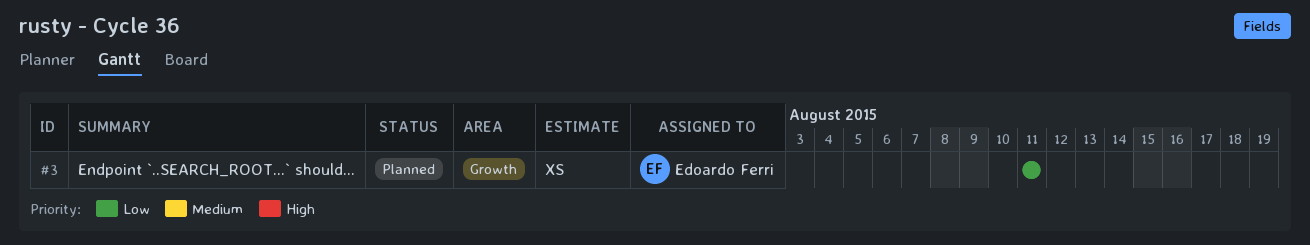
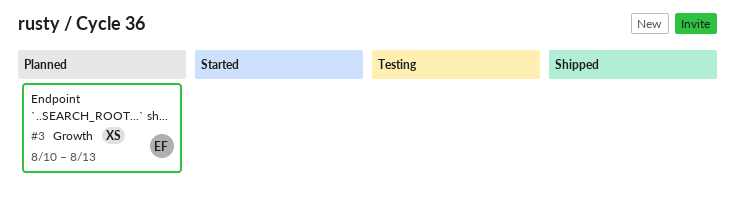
#3, start: Aug 11 -> Aug 10
#3, due: Aug 11 -> Aug 13

